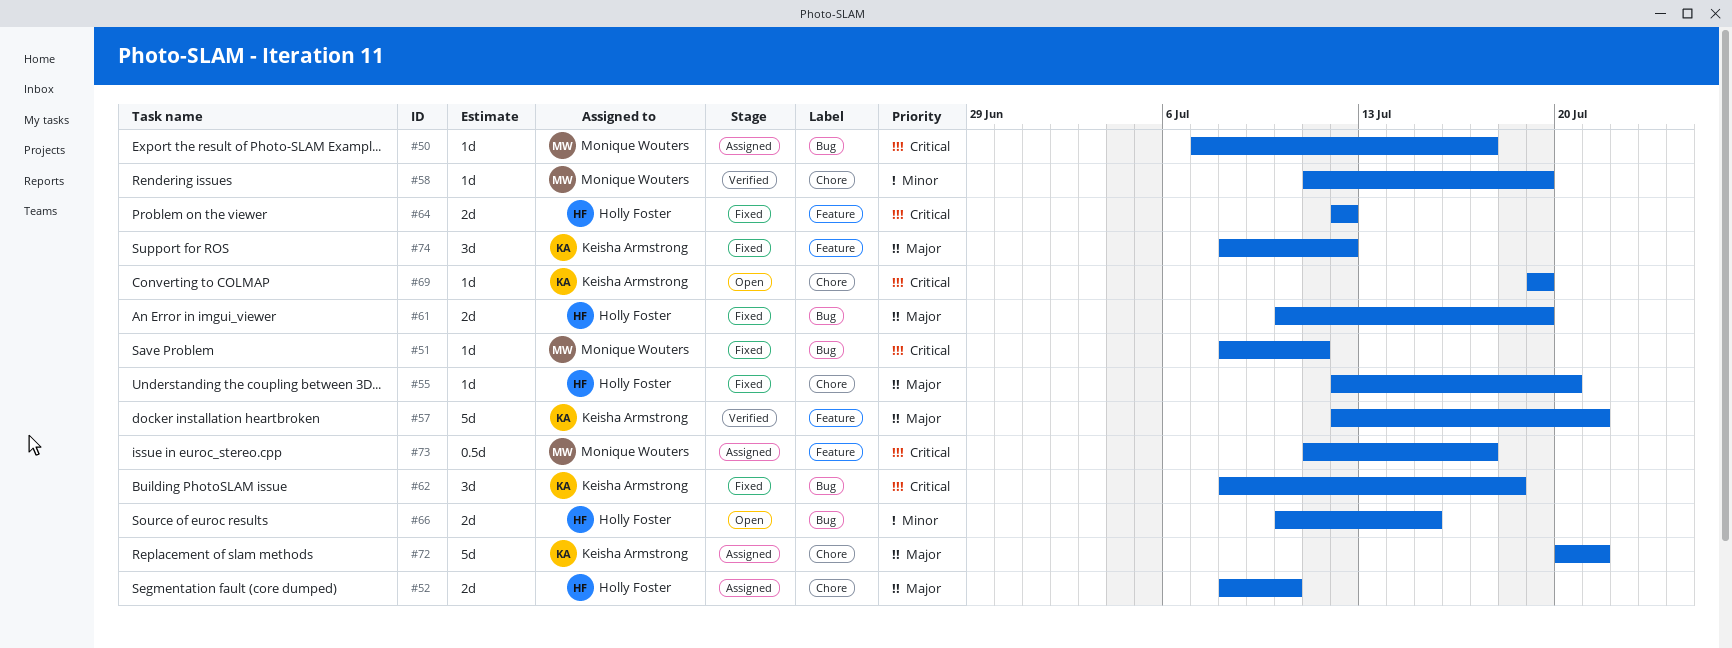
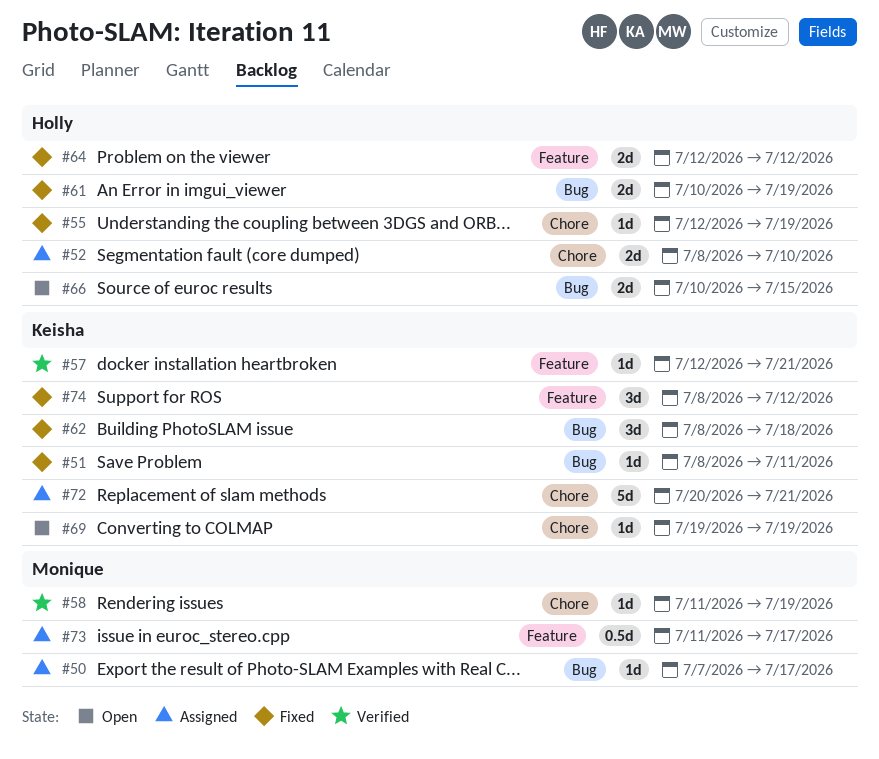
#51, owner: Monique Wouters -> Keisha Armstrong
#55, due: Jul 20 -> Jul 19
#57, estimate: 5d -> 1d

